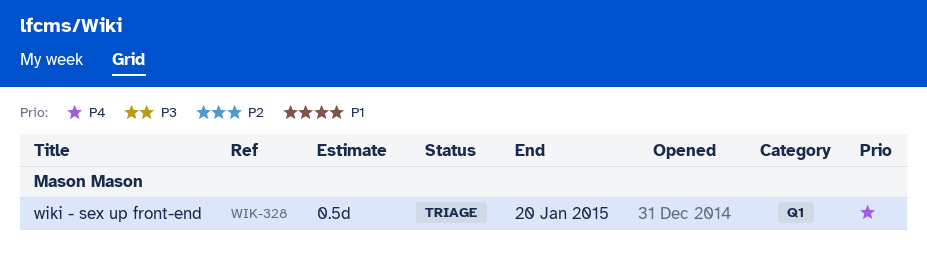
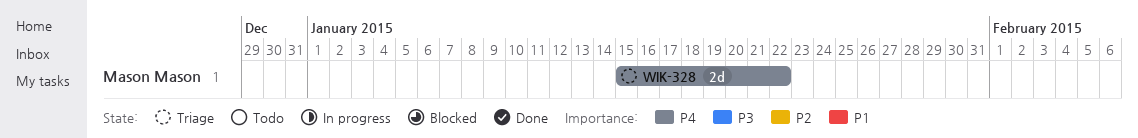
WIK-328, estimate: 0.5d -> 2d
WIK-328, due: Jan 20 -> Jan 22

